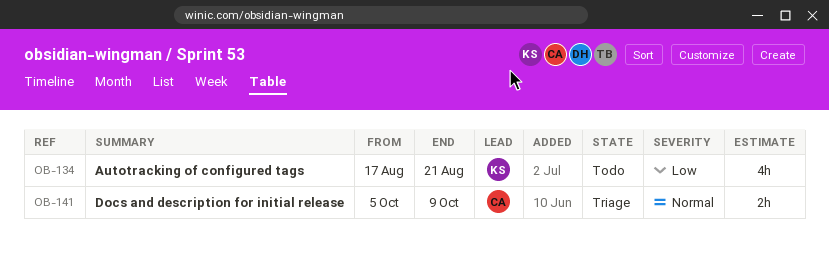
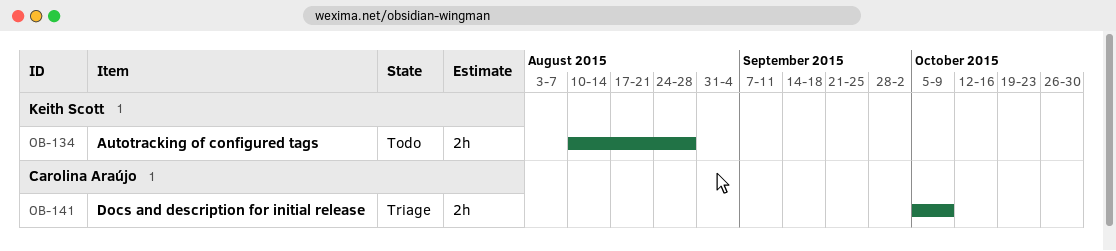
OB-134, estimate: 4h -> 2h
OB-134, start: Aug 17 -> Aug 10
OB-134, due: Aug 21 -> Aug 28

